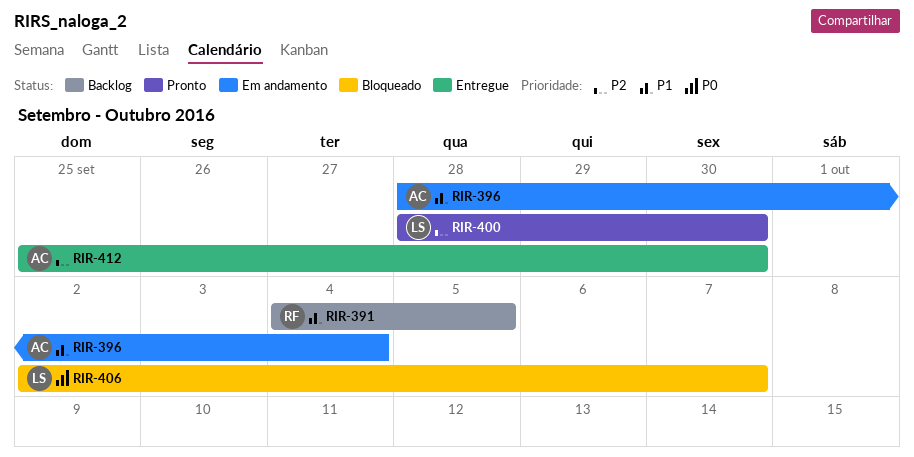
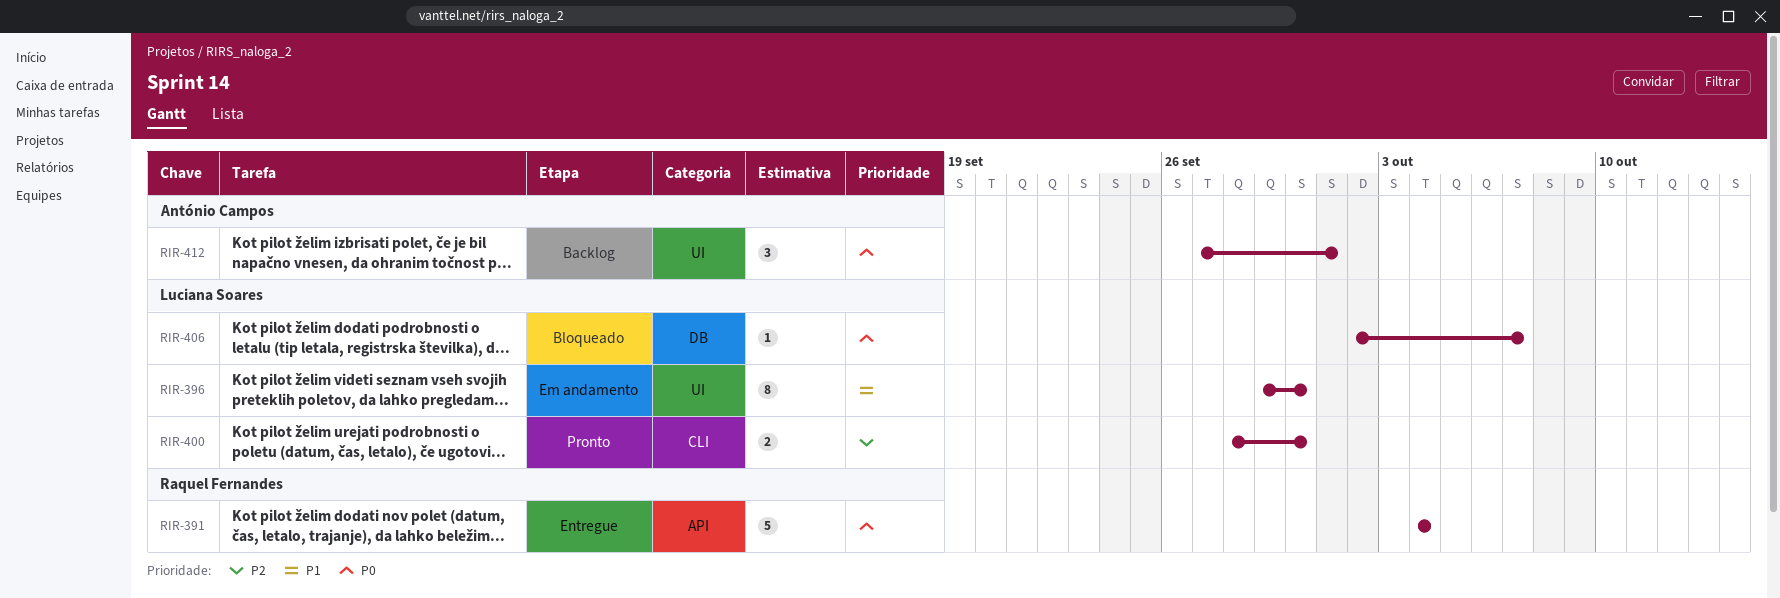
RIR-391, status: Backlog -> Entregue
RIR-391, priority: P1 -> P0
RIR-391, due: Oct 5 -> Oct 4
RIR-396, owner: António Campos -> Luciana Soares
RIR-396, start: Sep 28 -> Sep 29
RIR-396, due: Oct 4 -> Sep 30
RIR-412, status: Entregue -> Backlog
RIR-412, priority: P2 -> P0
RIR-412, start: Sep 25 -> Sep 27
RIR-412, due: Sep 30 -> Oct 1

